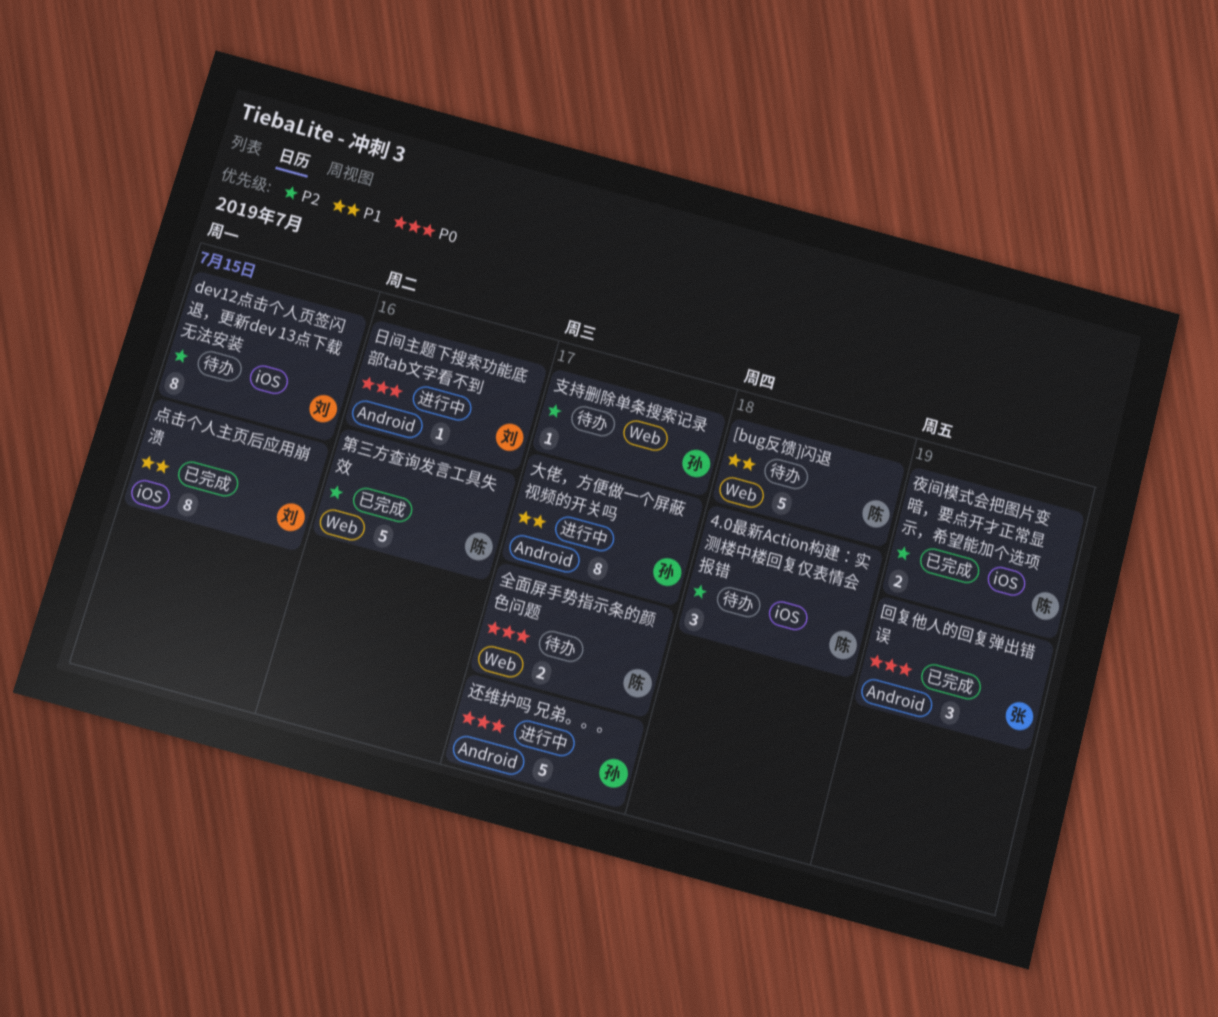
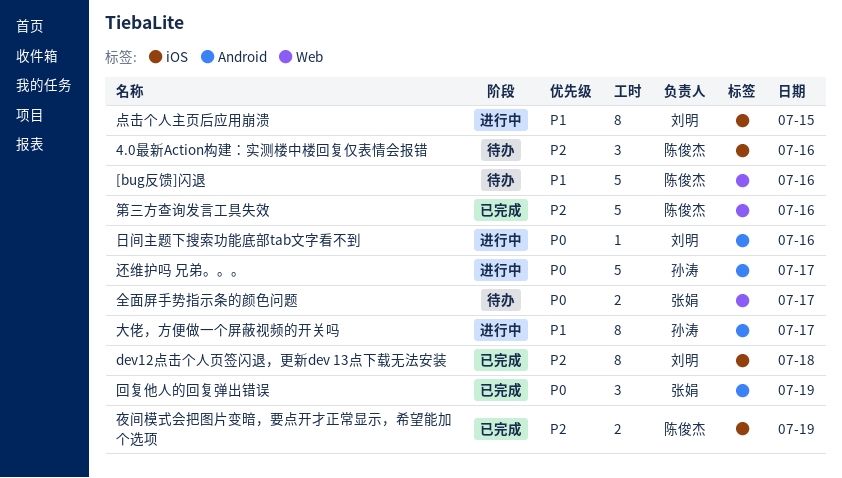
4.0最新Action构建：实测楼中楼回复仅表情会报错, day: Jul 18 -> Jul 16
[bug反馈]闪退, day: Jul 18 -> Jul 16
dev12点击个人页签闪退，更新dev 13点下载无法安装, status: 待办 -> 已完成
dev12点击个人页签闪退，更新dev 13点下载无法安装, day: Jul 15 -> Jul 18
全面屏手势指示条的颜色问题, owner: 陈俊杰 -> 张娟
支持删除单条搜索记录: present -> none
点击个人主页后应用崩溃, status: 已完成 -> 进行中

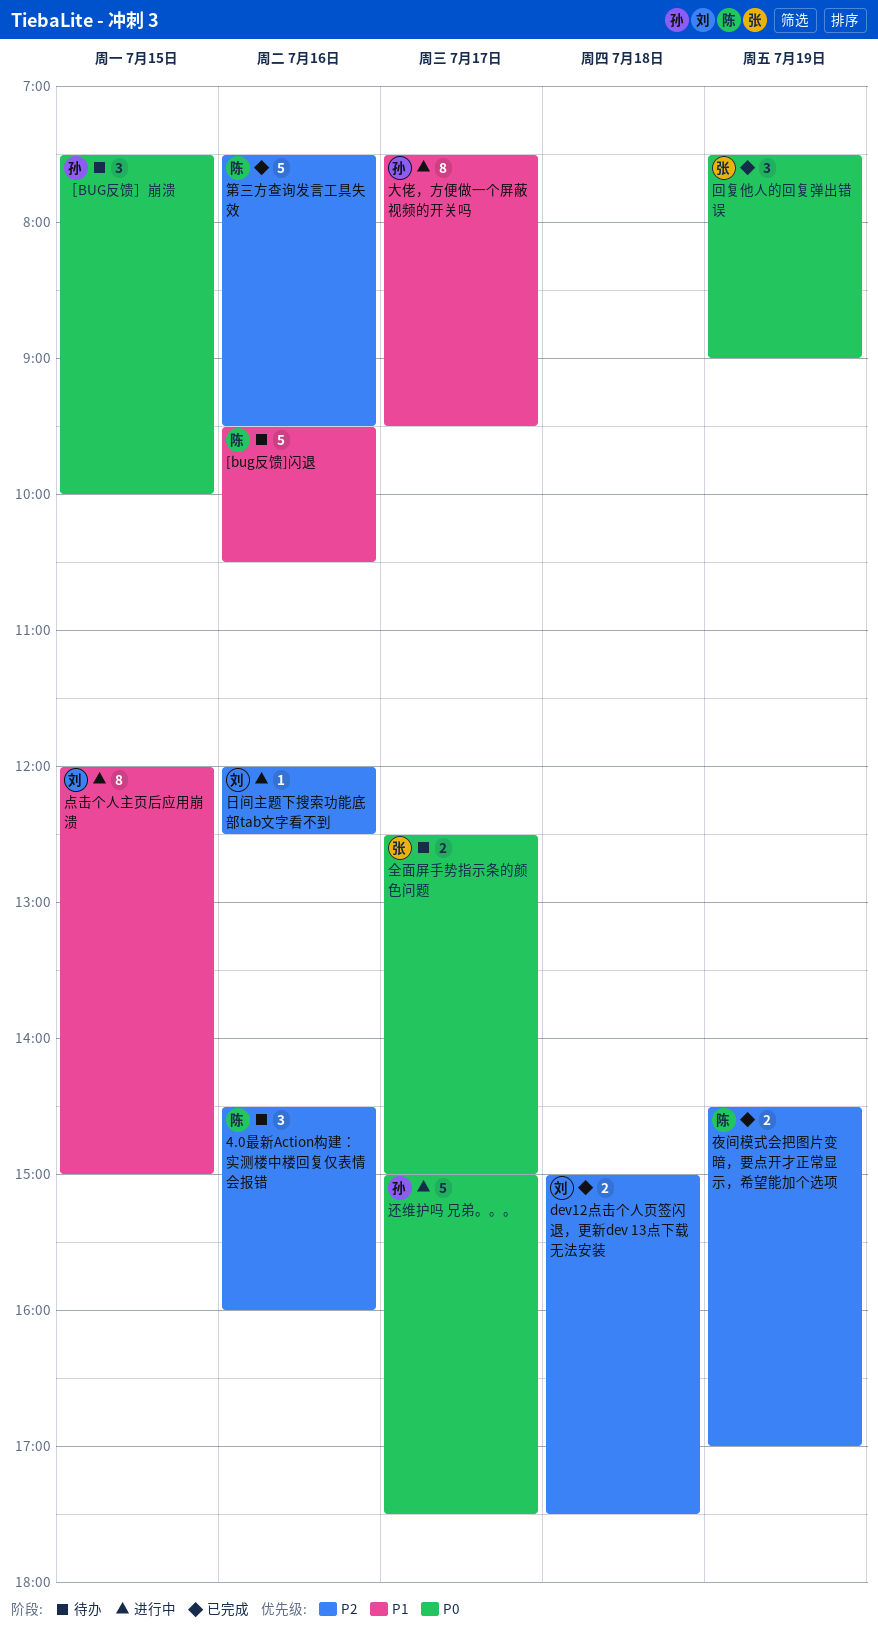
dev12点击个人页签闪退，更新dev 13点下载无法安装, estimate: 8 -> 2
日间主题下搜索功能底部tab文字看不到, priority: P0 -> P2
［BUG反馈］崩溃: none -> present

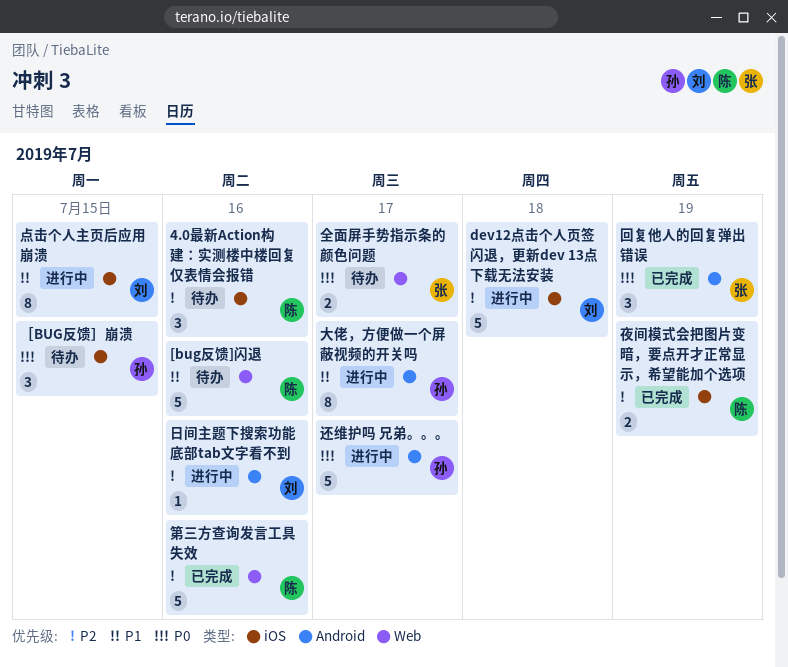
dev12点击个人页签闪退，更新dev 13点下载无法安装, status: 已完成 -> 进行中
dev12点击个人页签闪退，更新dev 13点下载无法安装, estimate: 2 -> 5

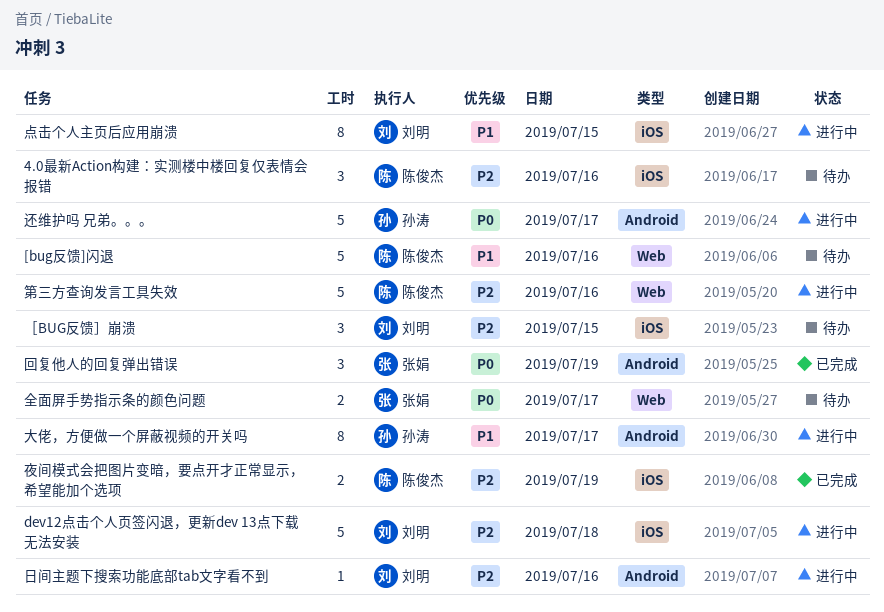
第三方查询发言工具失效, status: 已完成 -> 进行中
［BUG反馈］崩溃, owner: 孙涛 -> 刘明
［BUG反馈］崩溃, priority: P0 -> P2

